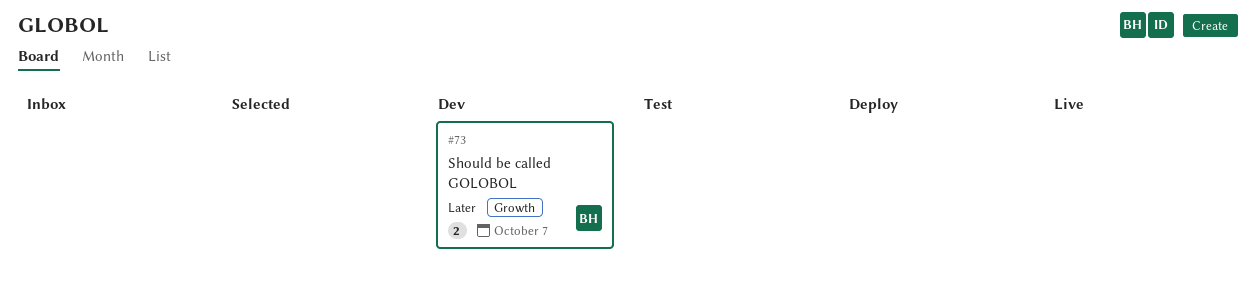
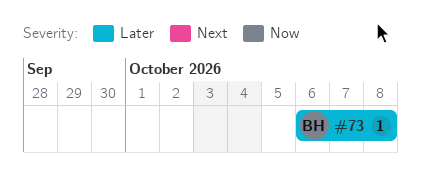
#73, estimate: 2 -> 1
#73, due: Oct 7 -> Oct 8

